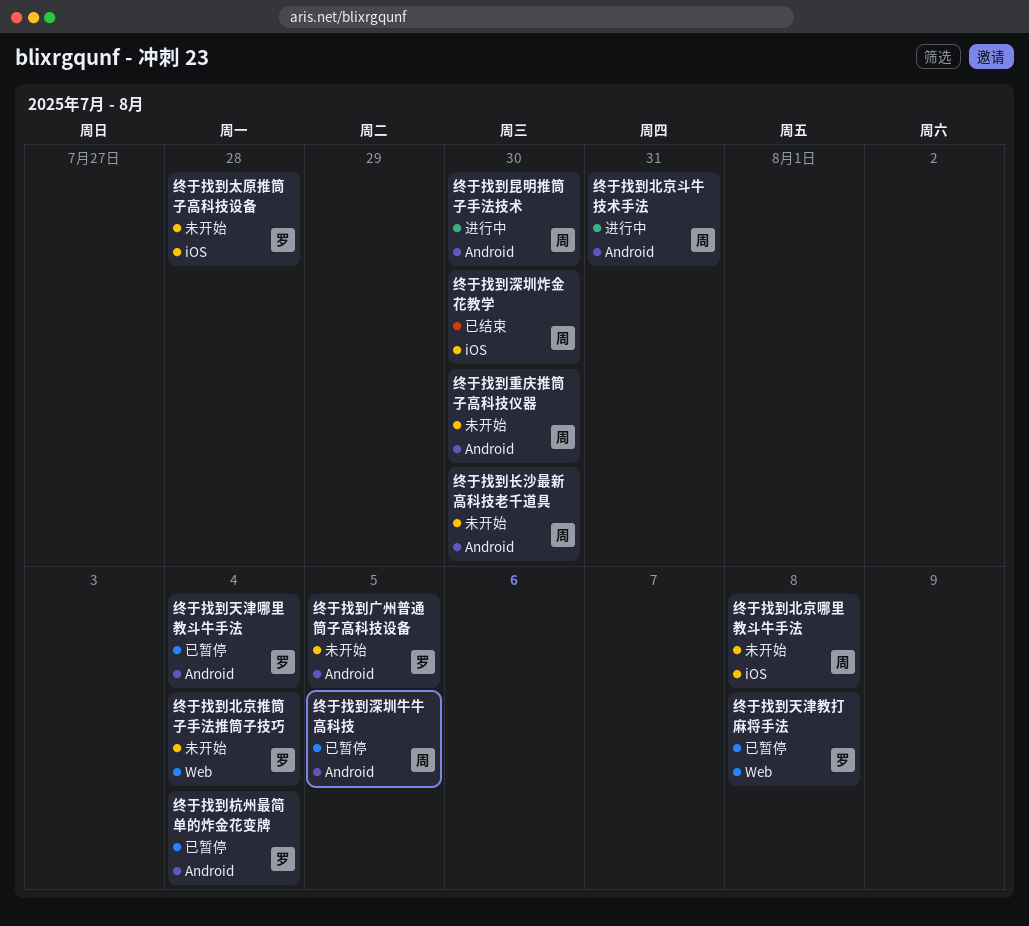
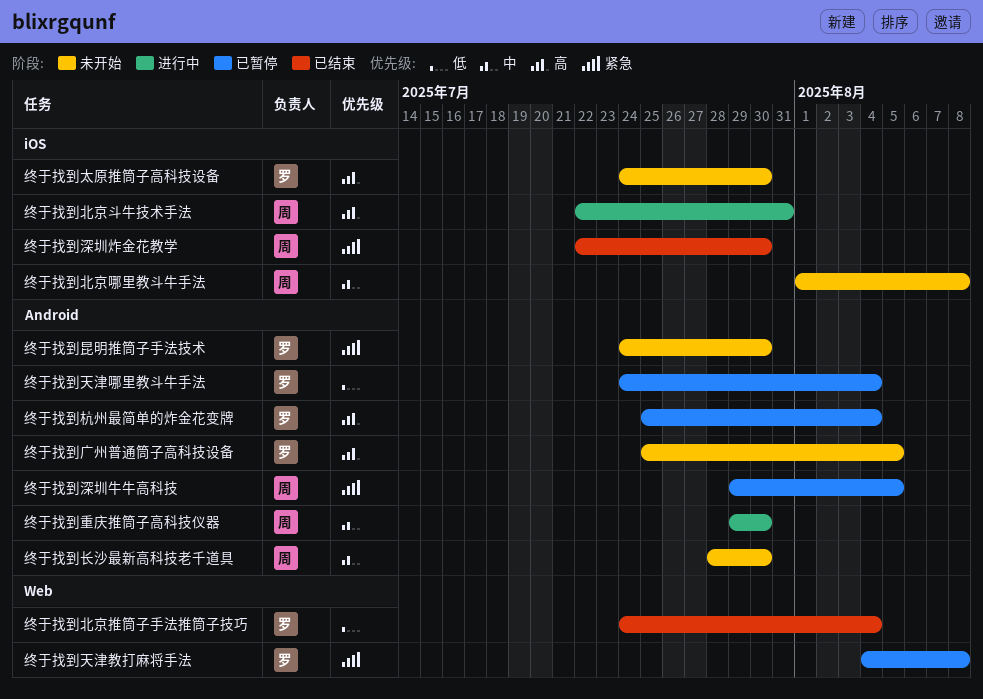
终于找到北京推筒子手法推筒子技巧, status: 未开始 -> 已结束
终于找到北京斗牛技术手法, label: Android -> iOS
终于找到太原推筒子高科技设备, due: Jul 28 -> Jul 30
终于找到昆明推筒子手法技术, status: 进行中 -> 未开始
终于找到昆明推筒子手法技术, owner: 周 -> 罗
终于找到重庆推筒子高科技仪器, status: 未开始 -> 进行中

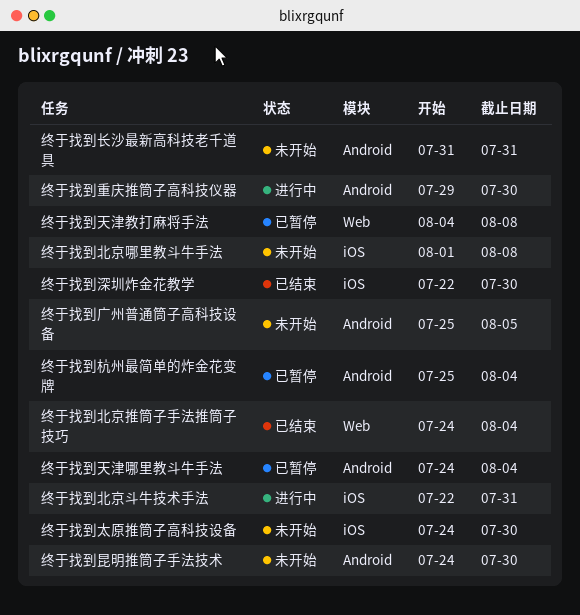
终于找到深圳牛牛高科技: present -> none
终于找到长沙最新高科技老千道具, start: Jul 28 -> Jul 31
终于找到长沙最新高科技老千道具, due: Jul 30 -> Jul 31

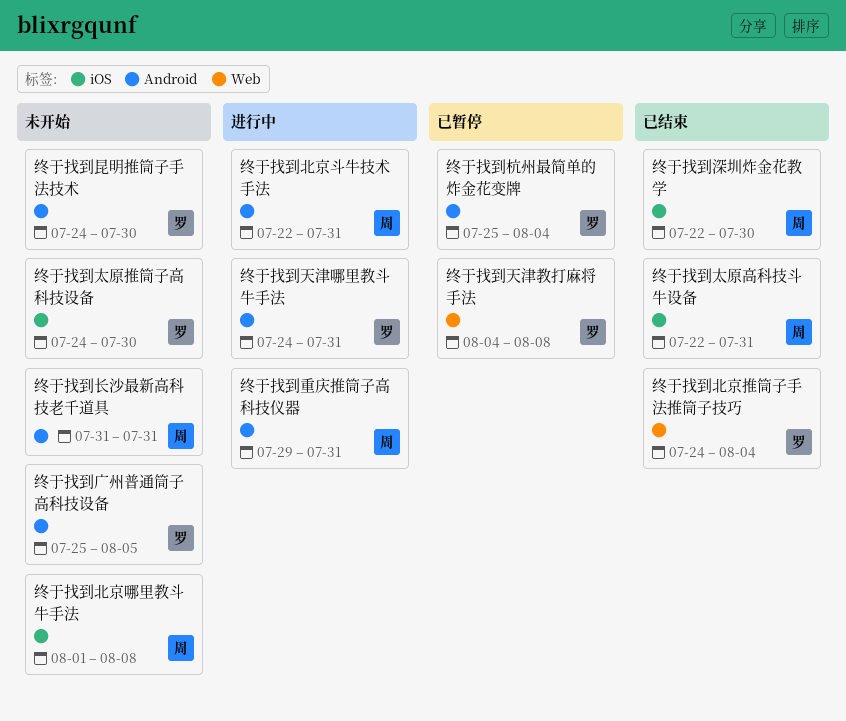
终于找到北京斗牛技术手法, label: iOS -> Android
终于找到天津哪里教斗牛手法, status: 已暂停 -> 进行中
终于找到天津哪里教斗牛手法, due: Aug 4 -> Jul 31
终于找到太原高科技斗牛设备: none -> present
终于找到重庆推筒子高科技仪器, due: Jul 30 -> Jul 31

